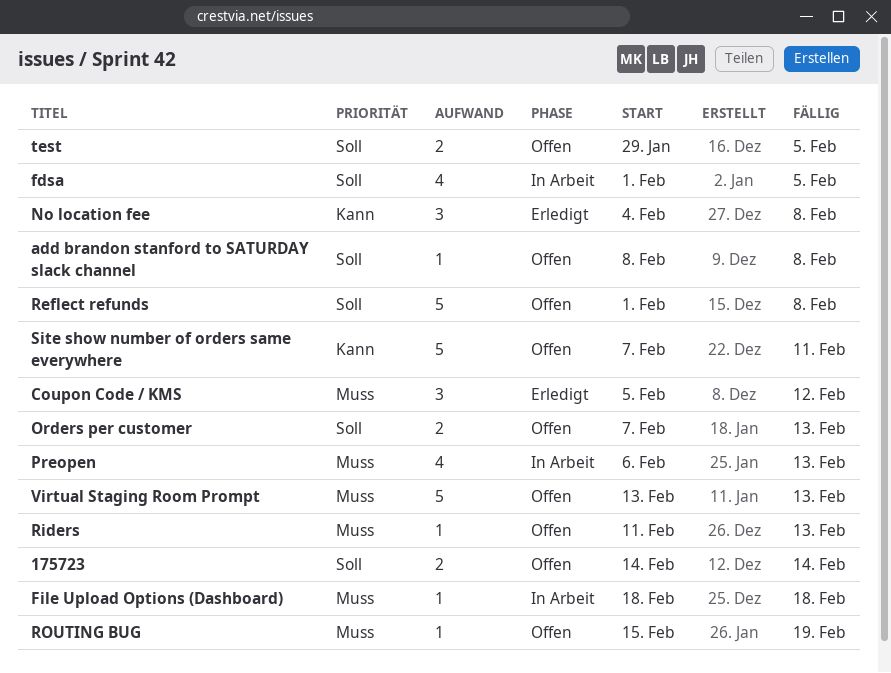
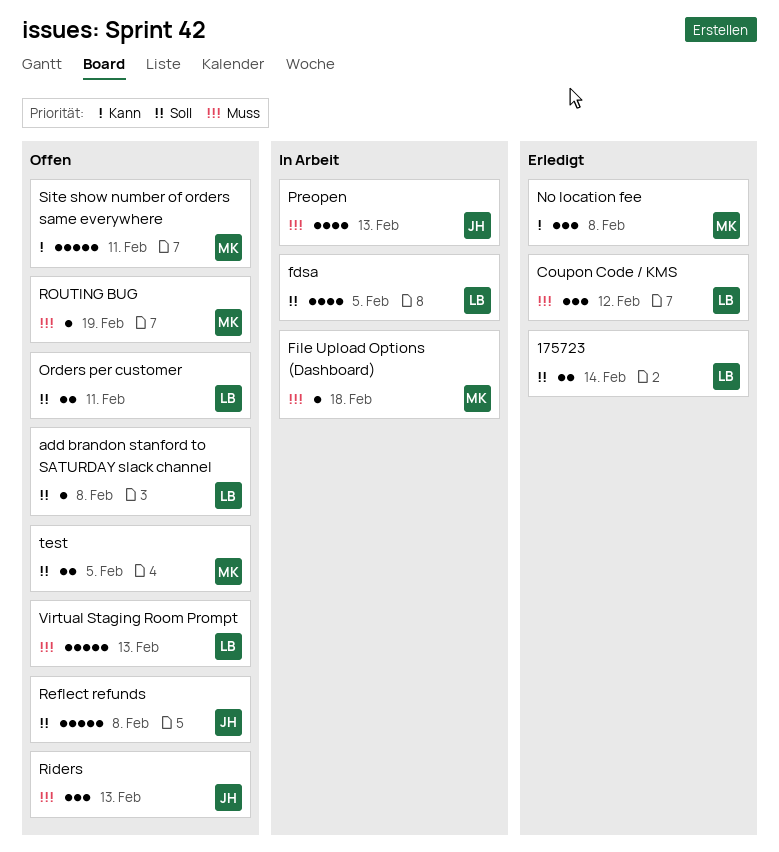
175723, status: Offen -> Erledigt
Orders per customer, due: Feb 13 -> Feb 11
Riders, estimate: 1 -> 3

